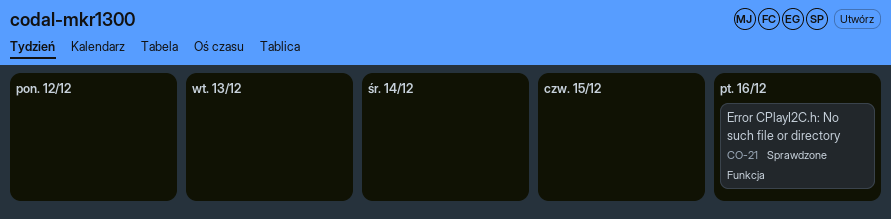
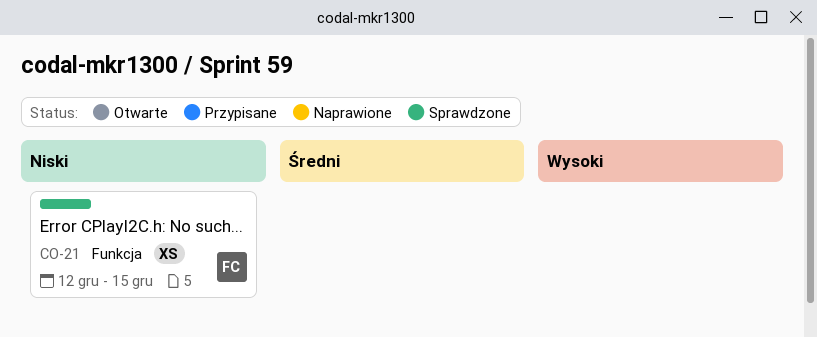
CO-21, due: Dec 16 -> Dec 15

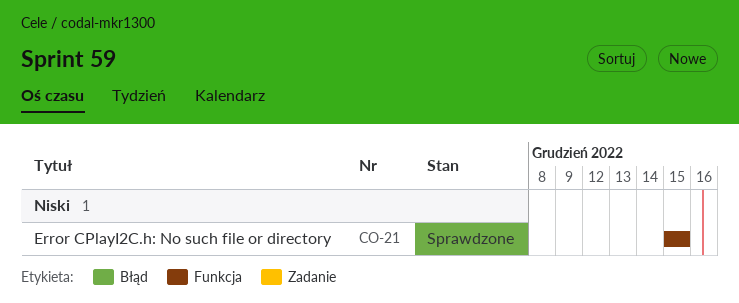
CO-21, start: Dec 12 -> Dec 15

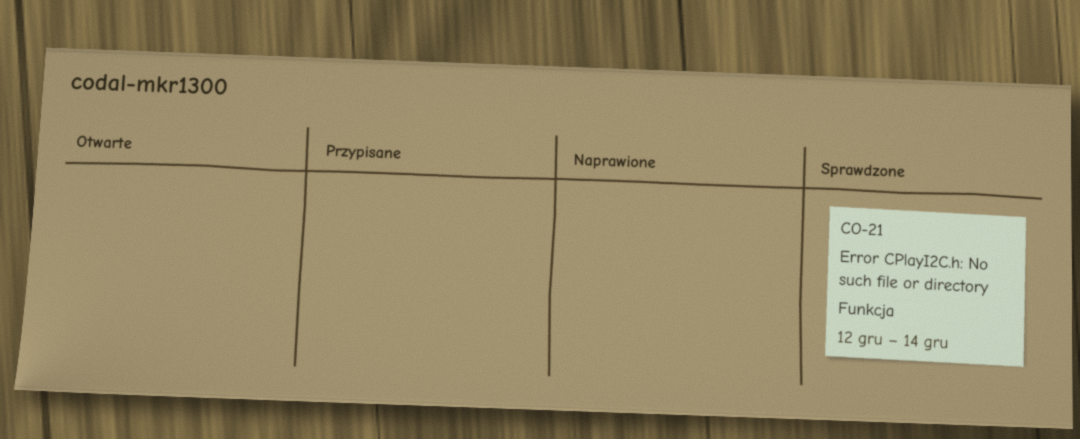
CO-21, start: Dec 15 -> Dec 12
CO-21, due: Dec 15 -> Dec 14

